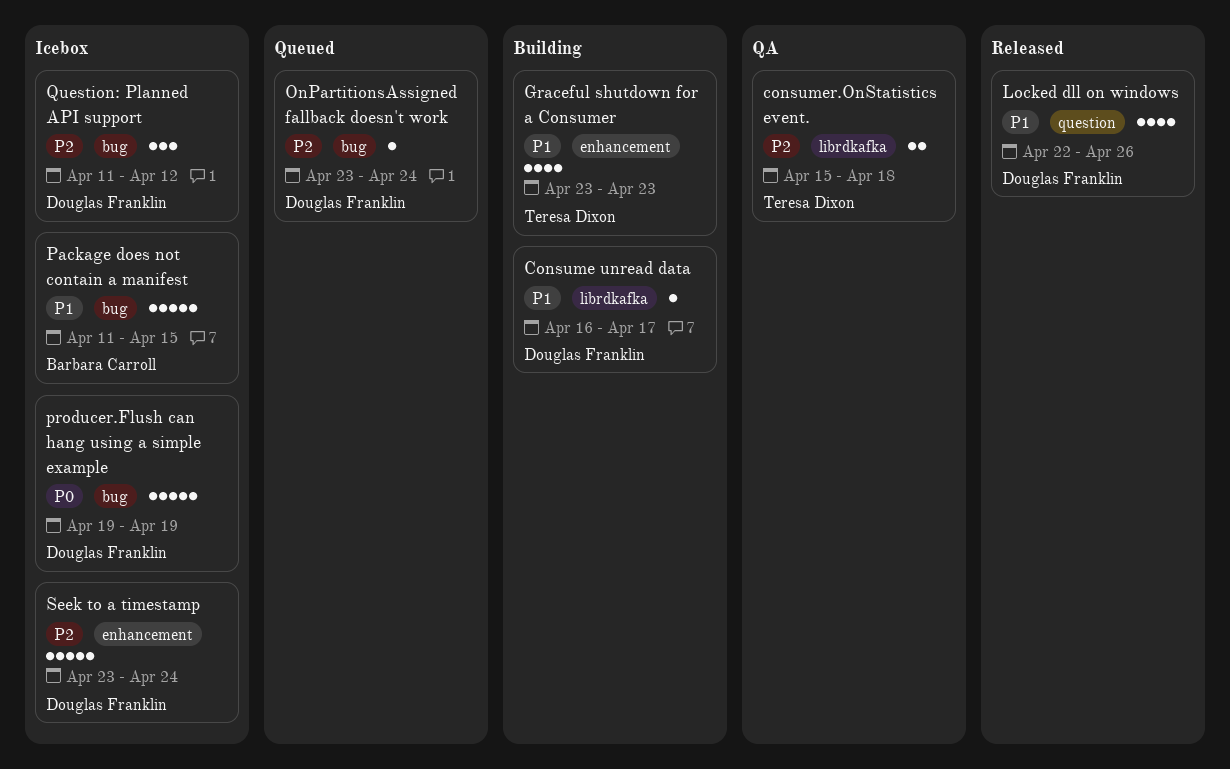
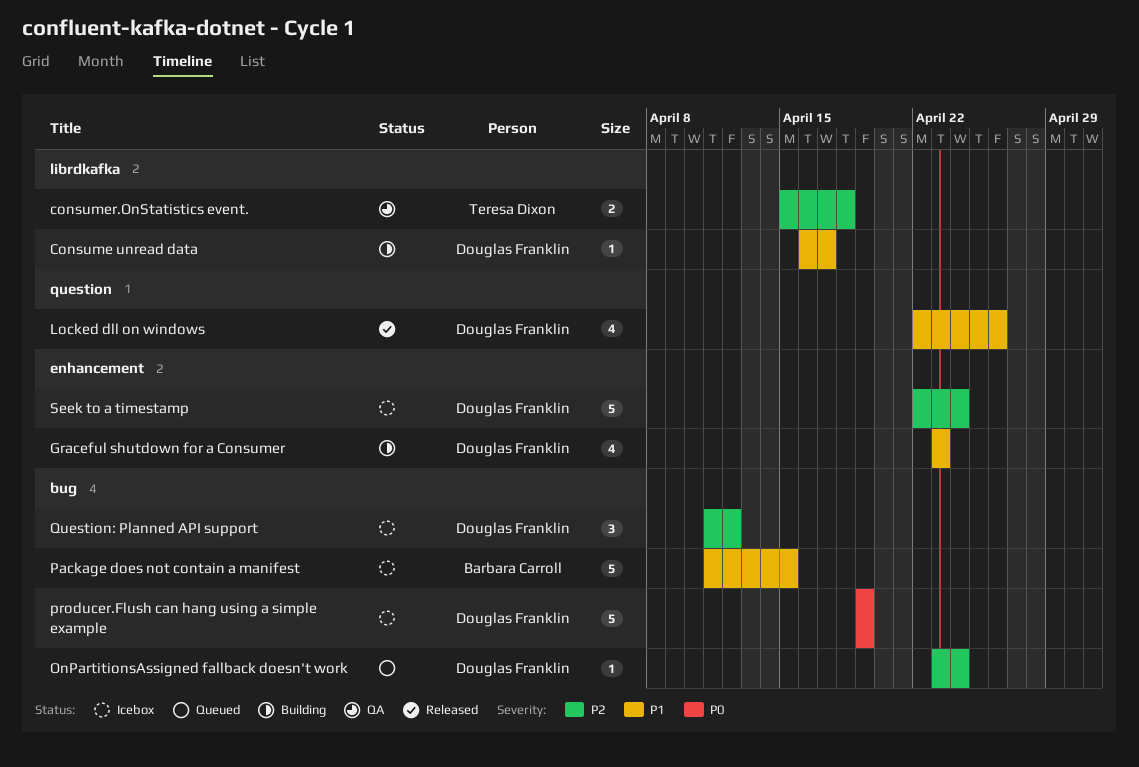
Graceful shutdown for a Consumer, owner: Teresa Dixon -> Douglas Franklin
Seek to a timestamp, start: Apr 23 -> Apr 22

